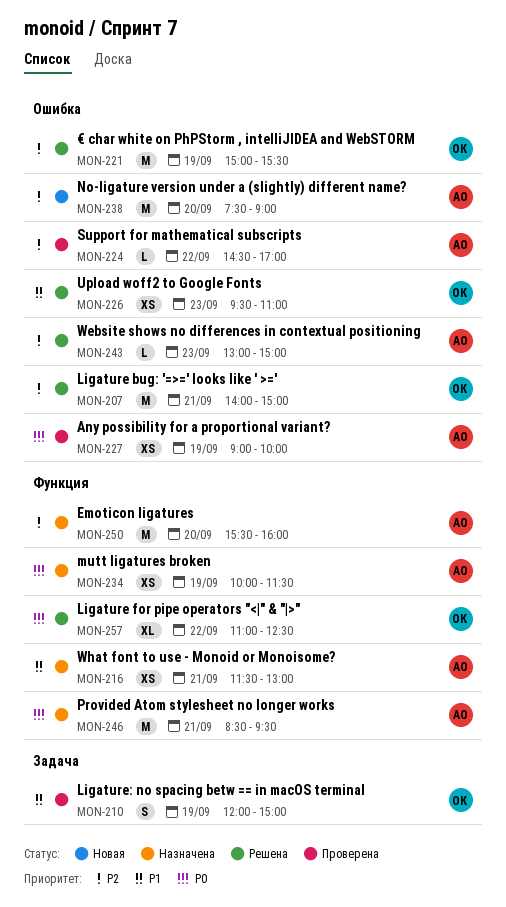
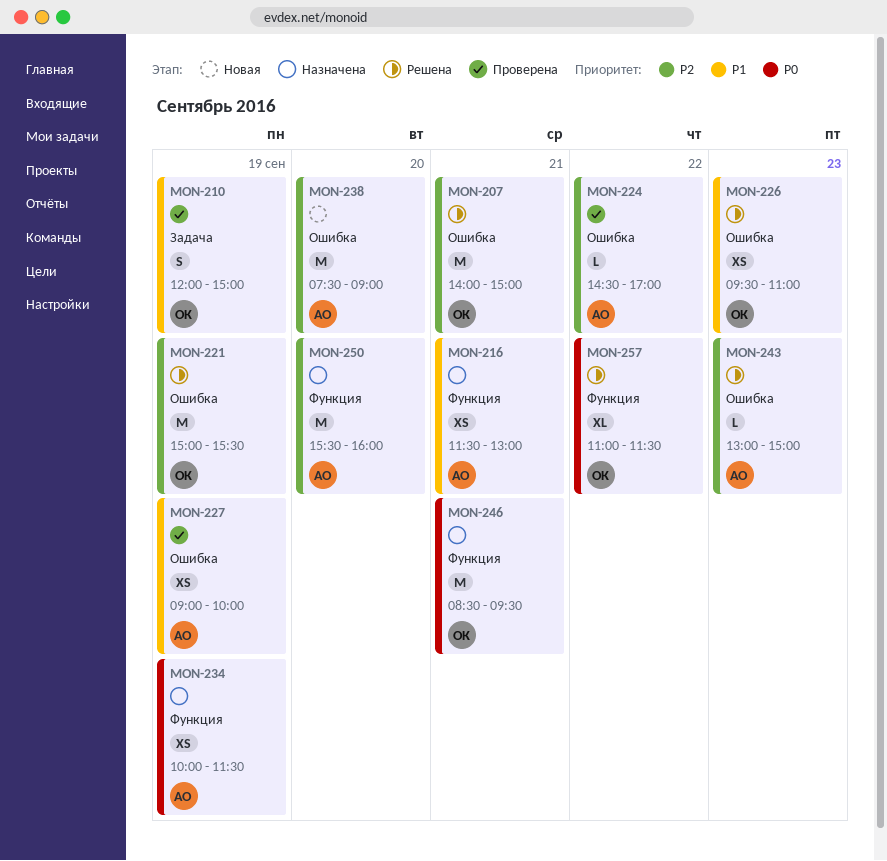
MON-227, priority: P0 -> P1
MON-246, owner: АО -> ОК
MON-257, ends: 12:30 -> 11:30

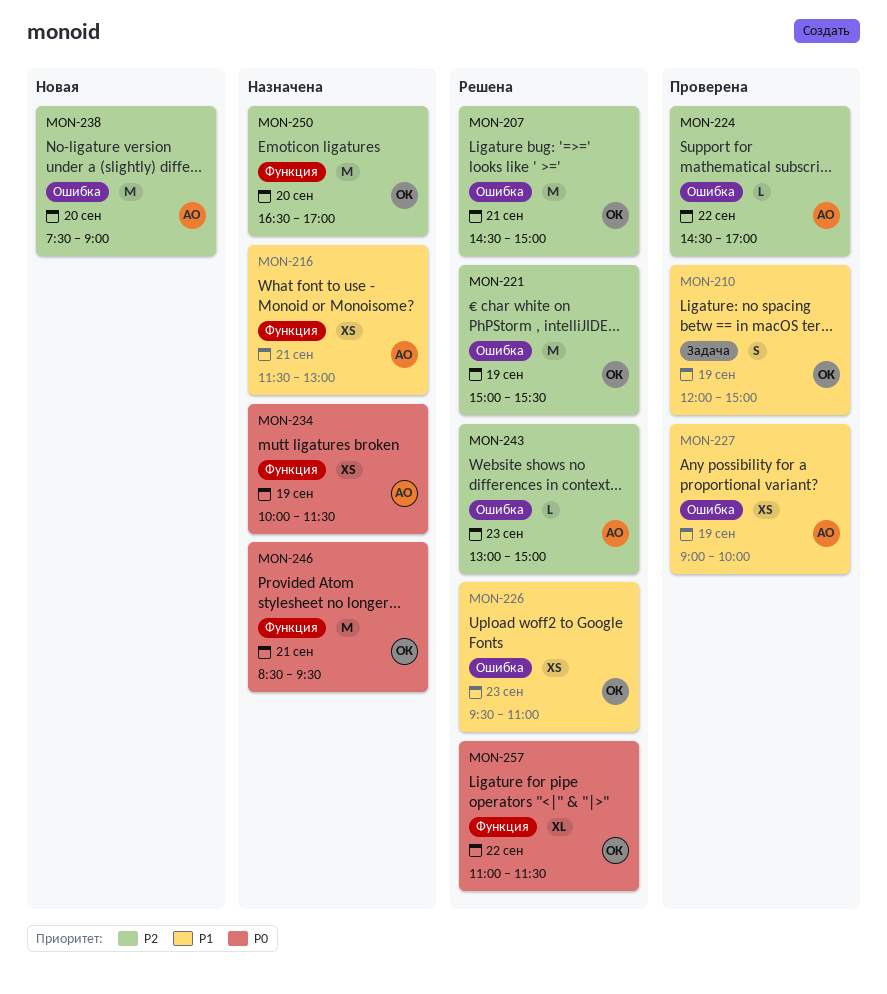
MON-207, begins: 14:00 -> 14:30
MON-250, owner: АО -> ОК
MON-250, begins: 15:30 -> 16:30
MON-250, ends: 16:00 -> 17:00

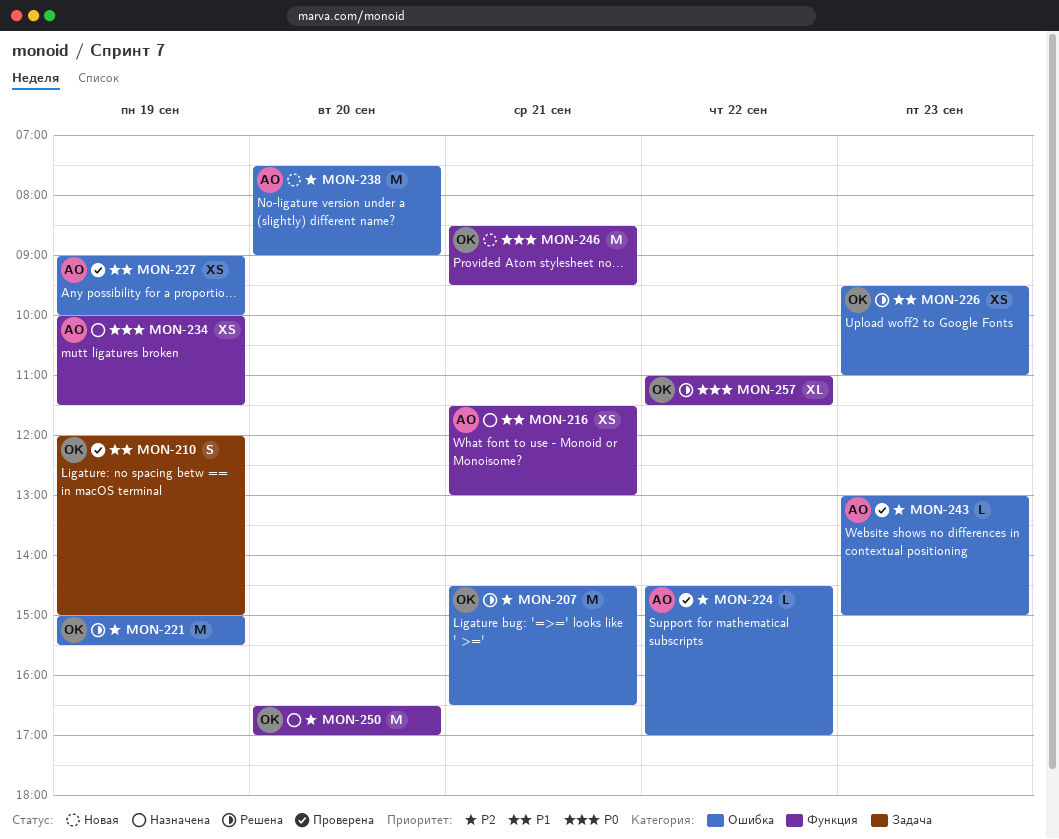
MON-207, ends: 15:00 -> 16:30
MON-243, status: Решена -> Проверена
MON-246, status: Назначена -> Новая

